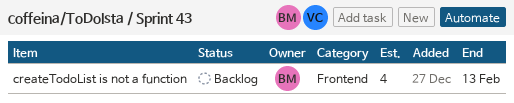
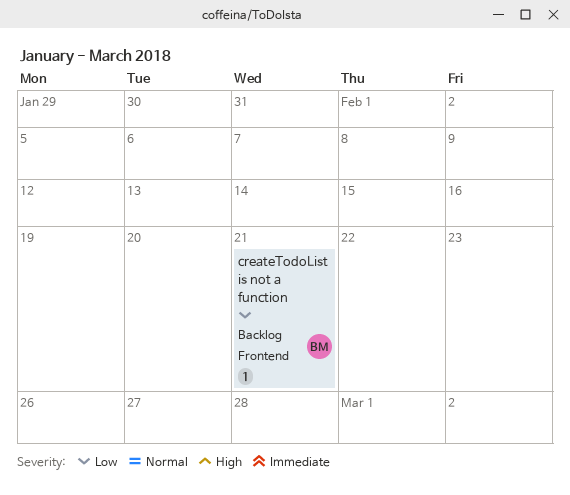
createTodoList is not a function, estimate: 4 -> 1
createTodoList is not a function, due: Feb 13 -> Feb 21

